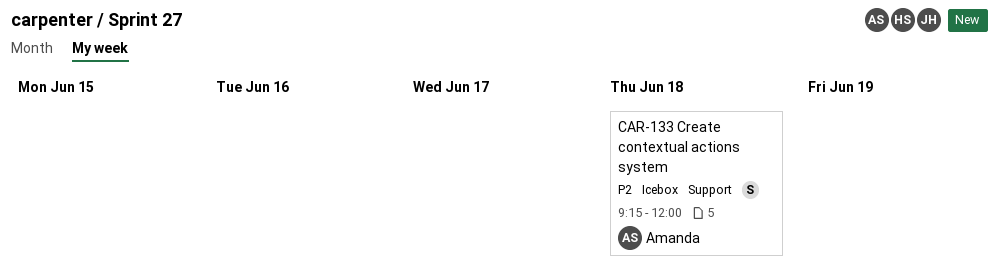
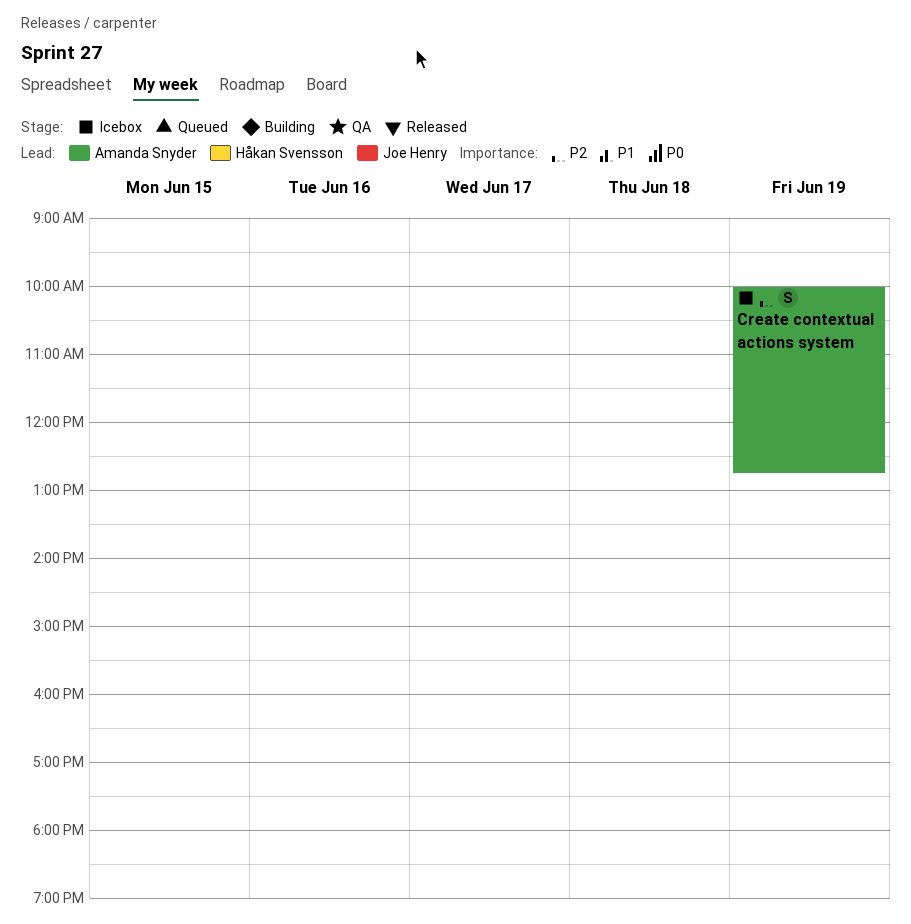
Create contextual actions system, day: Jun 18 -> Jun 19
Create contextual actions system, begins: 09:15 -> 10:00
Create contextual actions system, ends: 12:00 -> 12:45

